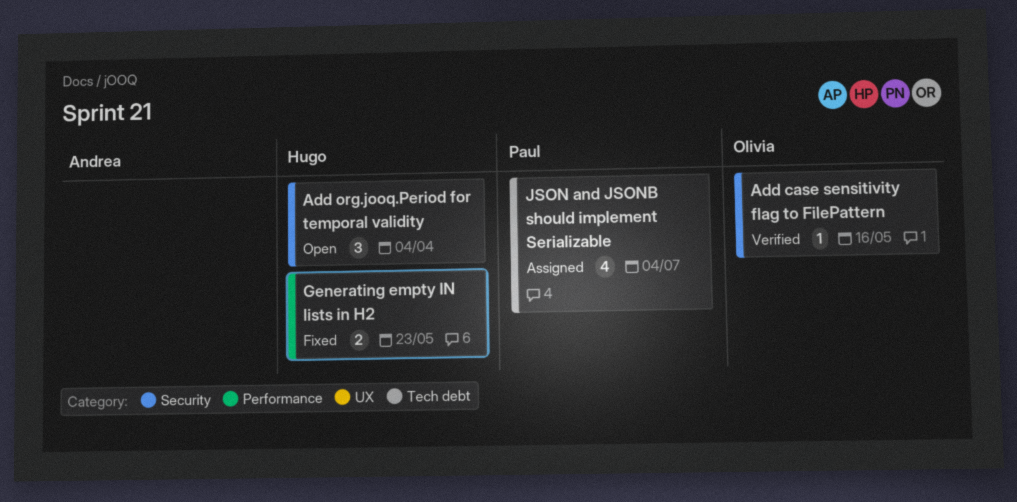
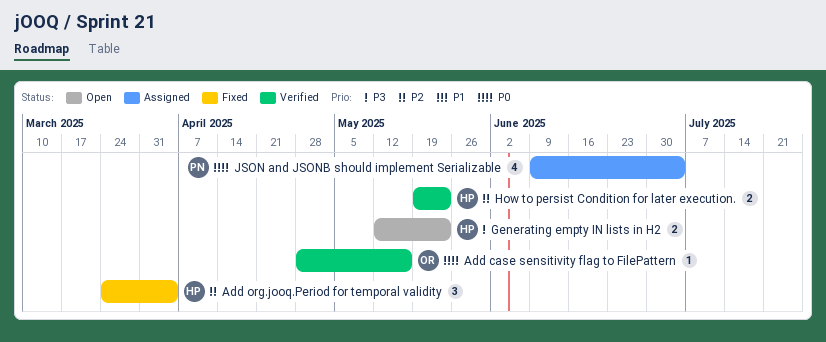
Add org.jooq.Period for temporal validity, status: Open -> Fixed
Generating empty IN lists in H2, status: Fixed -> Open
How to persist Condition for later execution.: none -> present

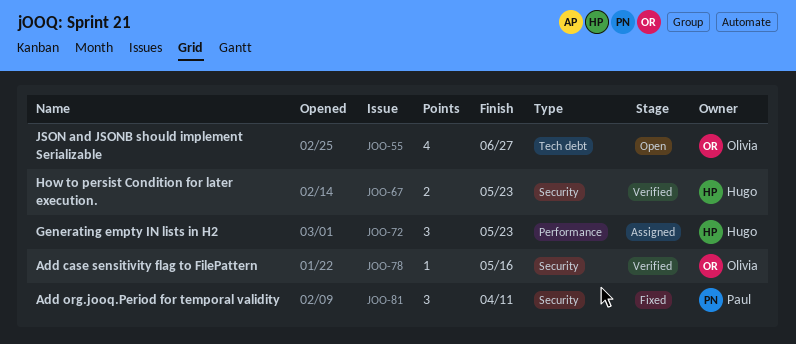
Add org.jooq.Period for temporal validity, owner: Hugo -> Paul
Add org.jooq.Period for temporal validity, due: Apr 4 -> Apr 11
Generating empty IN lists in H2, status: Open -> Assigned
Generating empty IN lists in H2, estimate: 2 -> 3
JSON and JSONB should implement Serializable, status: Assigned -> Open
JSON and JSONB should implement Serializable, owner: Paul -> Olivia
JSON and JSONB should implement Serializable, due: Jul 4 -> Jun 27

